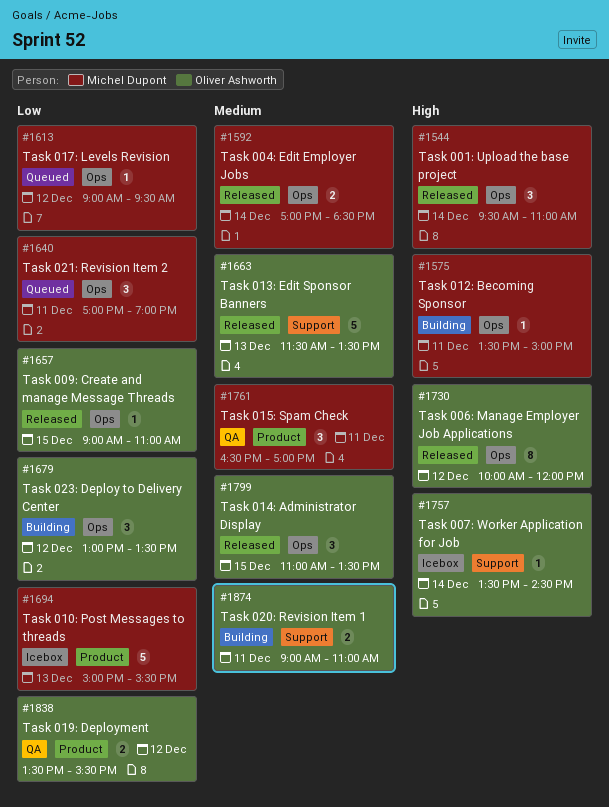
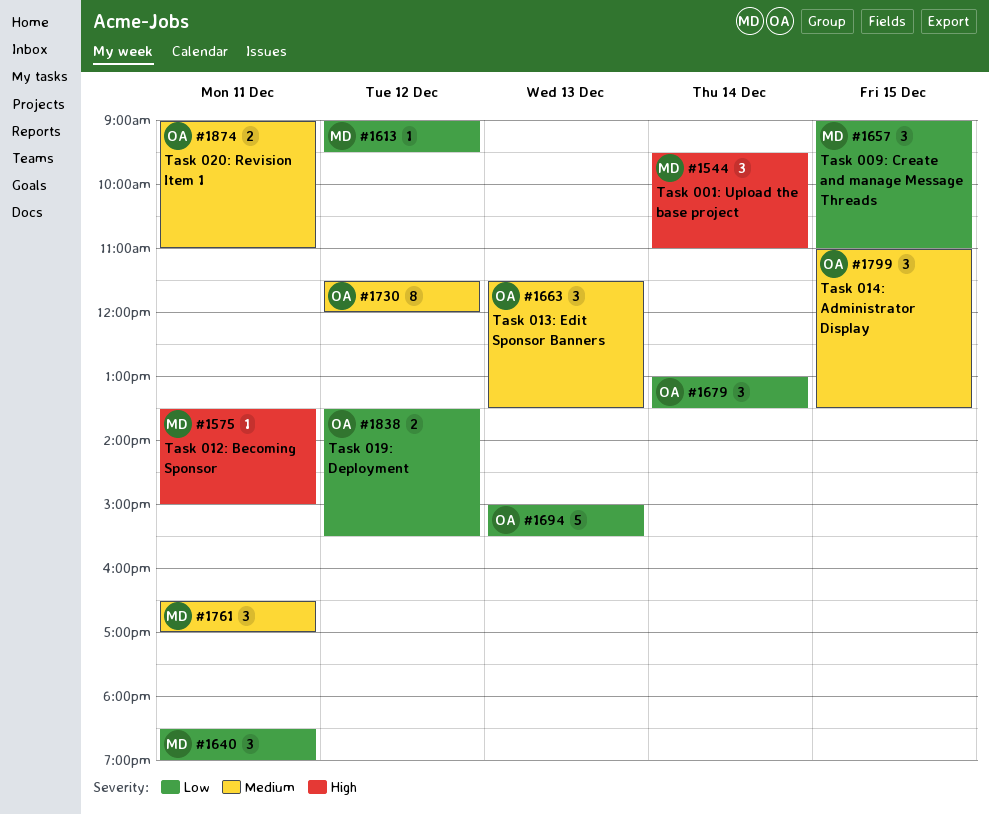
#1592: present -> none
#1640, begins: 17:00 -> 18:30
#1657, owner: Oliver Ashworth -> Michel Dupont
#1657, estimate: 1 -> 3
#1663, estimate: 5 -> 3
#1679, day: Dec 12 -> Dec 14
#1694, owner: Michel Dupont -> Oliver Ashworth
#1730, priority: High -> Medium
#1730, begins: 10:00 -> 11:30
#1757: present -> none

